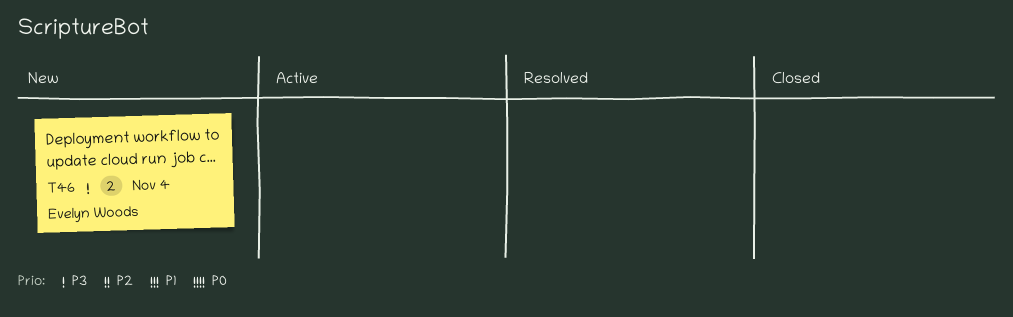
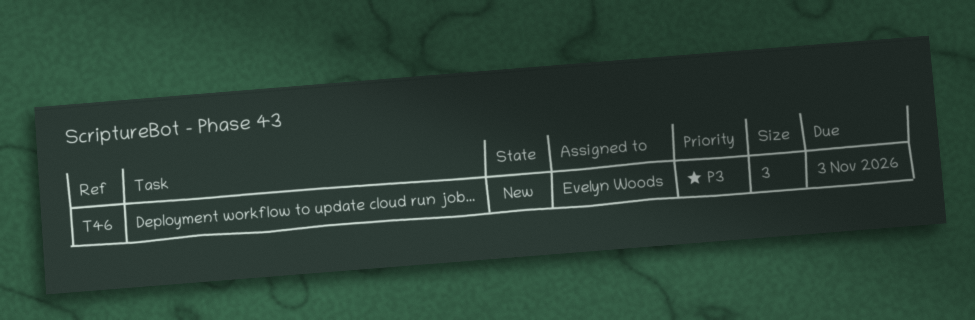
T46, estimate: 2 -> 3
T46, due: Nov 4 -> Nov 3

